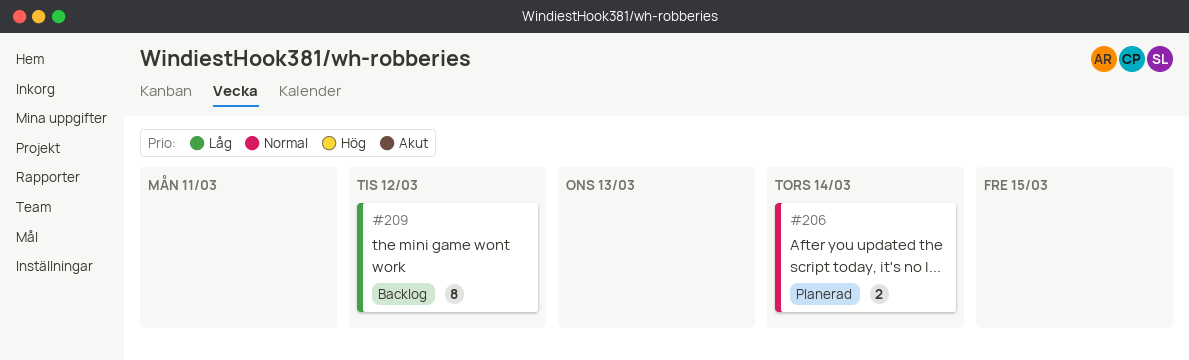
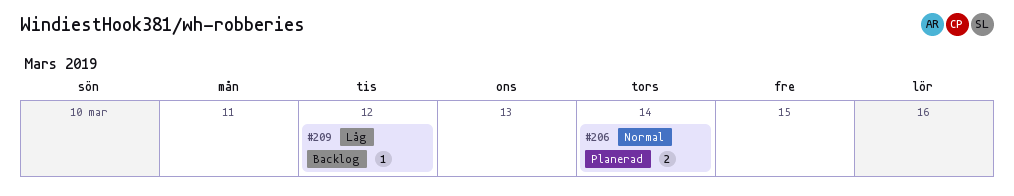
#209, estimate: 8 -> 1

